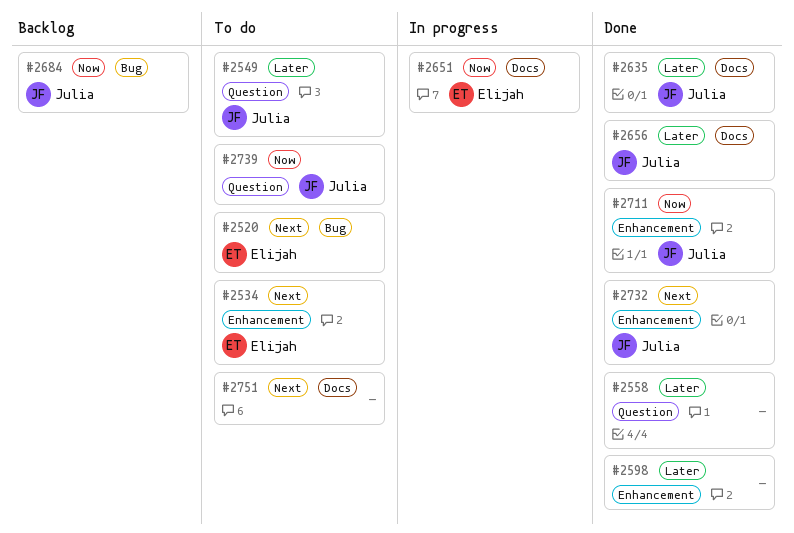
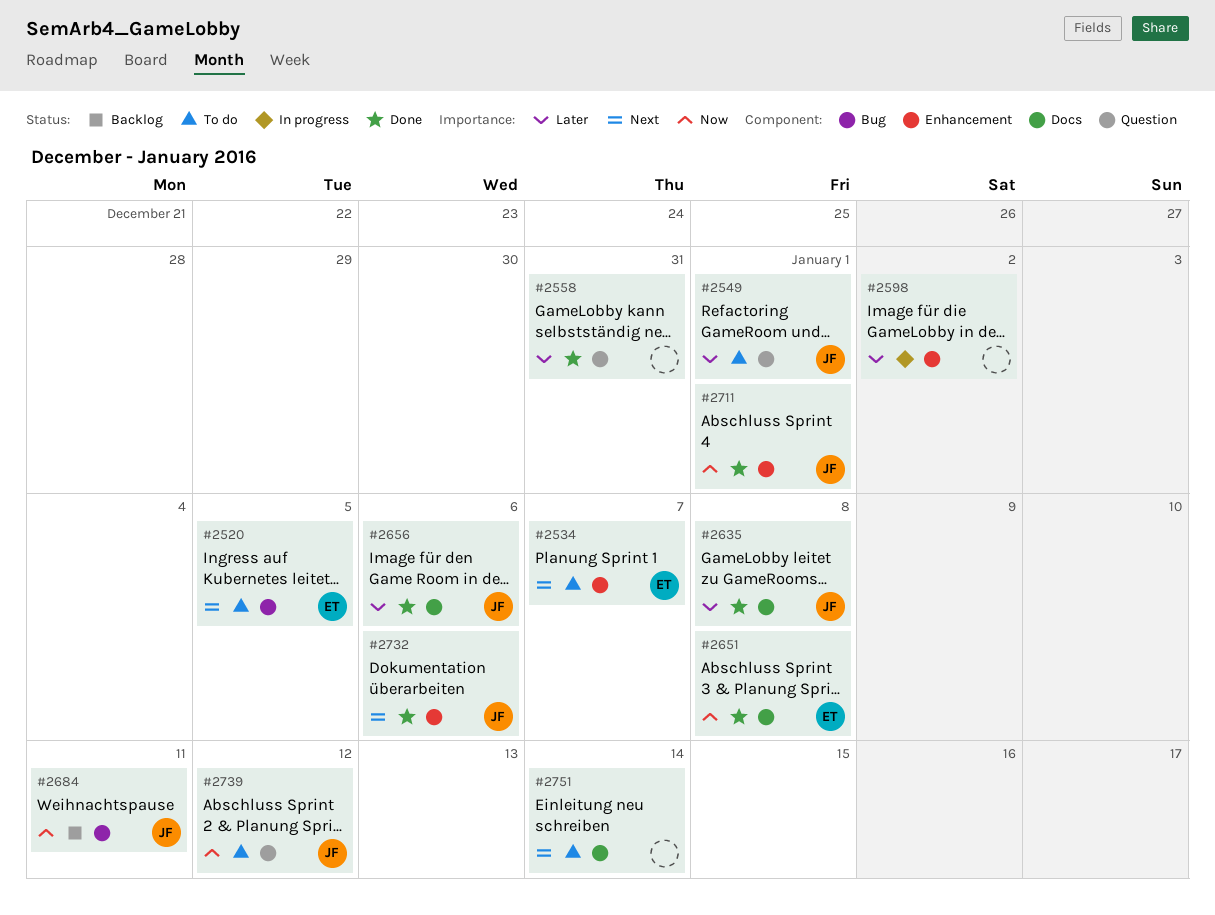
#2598, status: Done -> In progress
#2651, status: In progress -> Done

